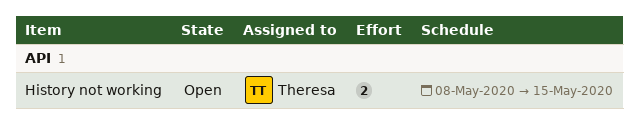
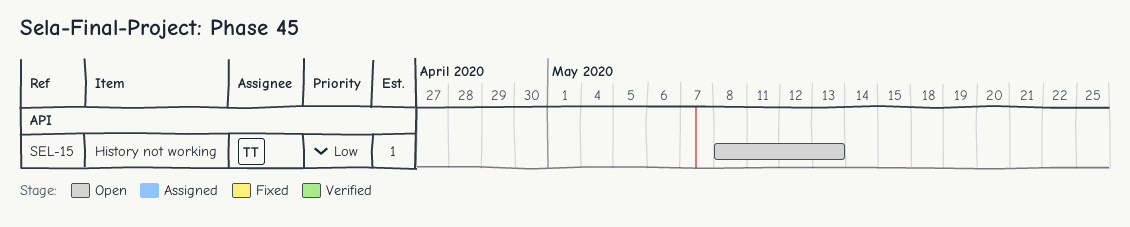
History not working, estimate: 2 -> 1
History not working, due: May 15 -> May 13

